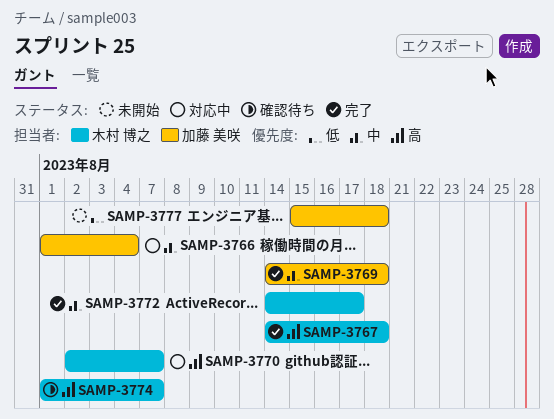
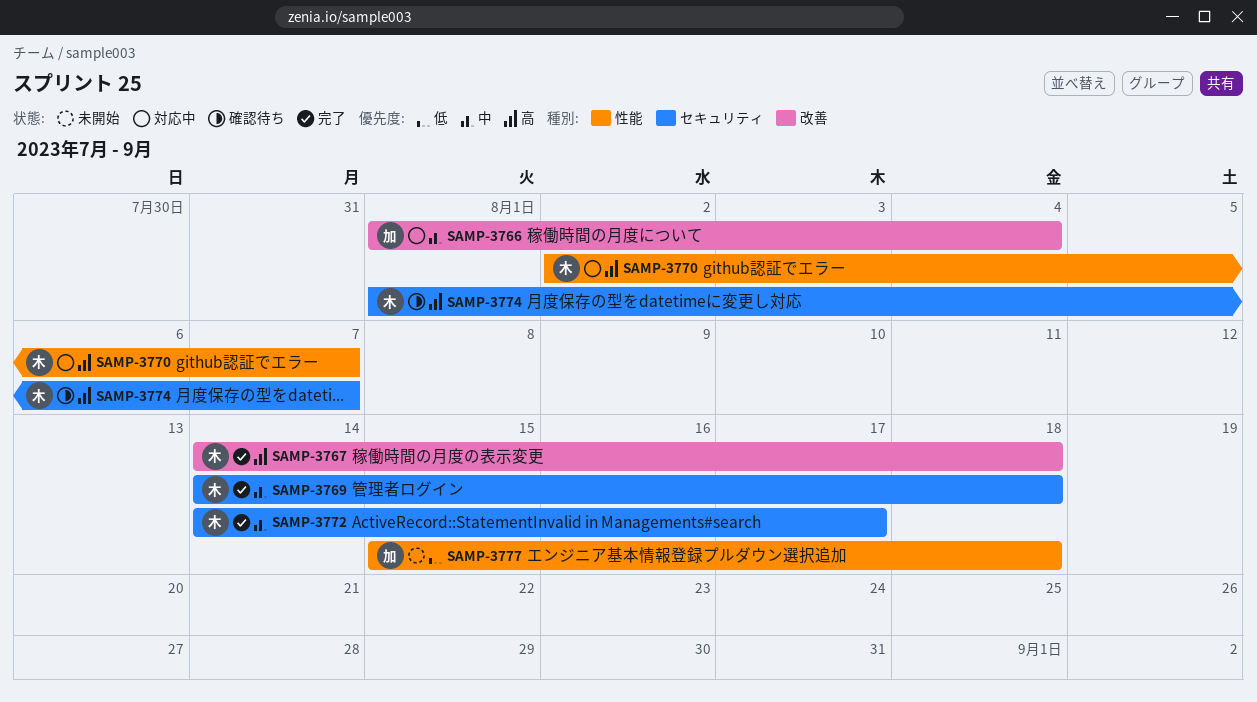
SAMP-3769, owner: 加藤 美咲 -> 木村 博之

